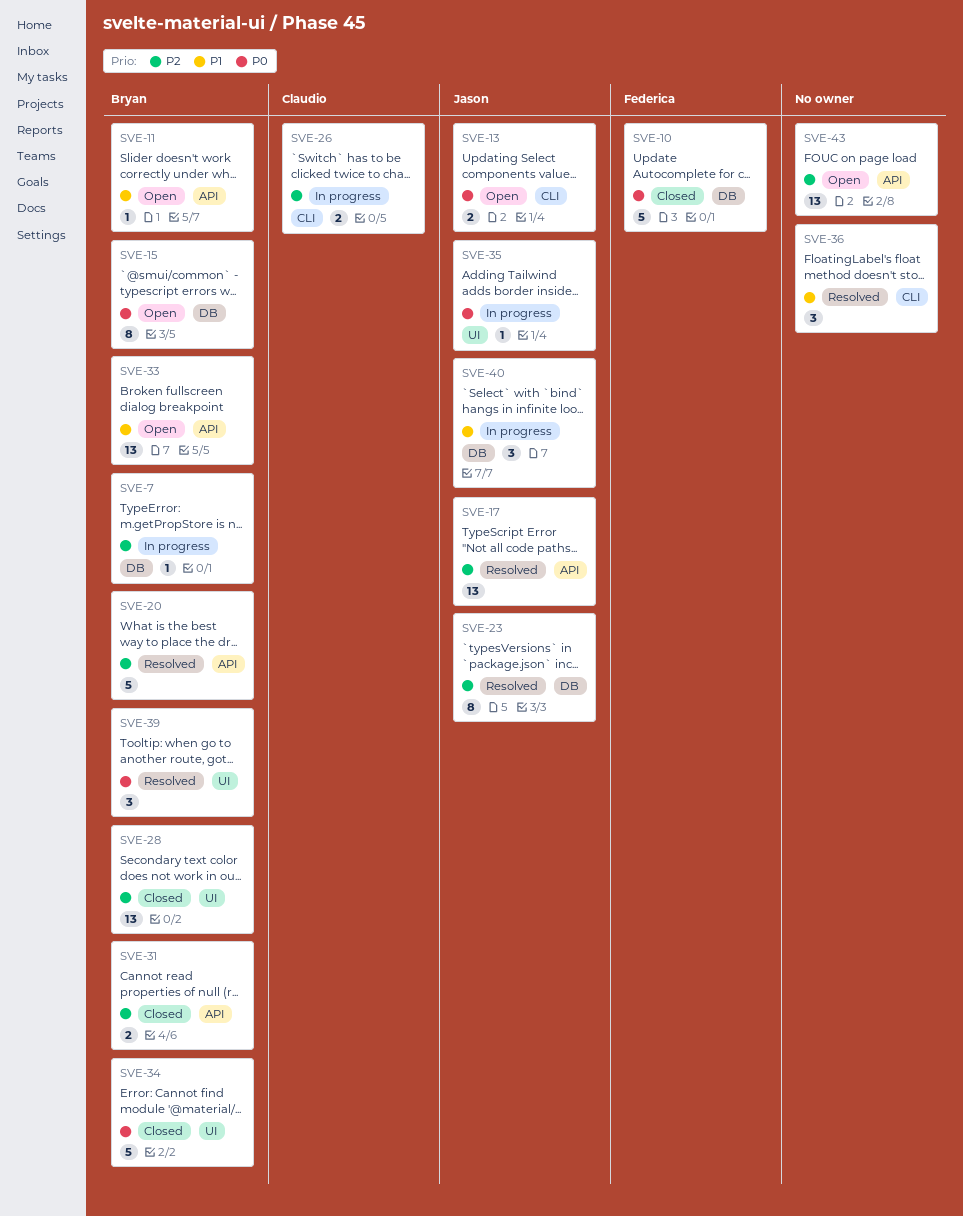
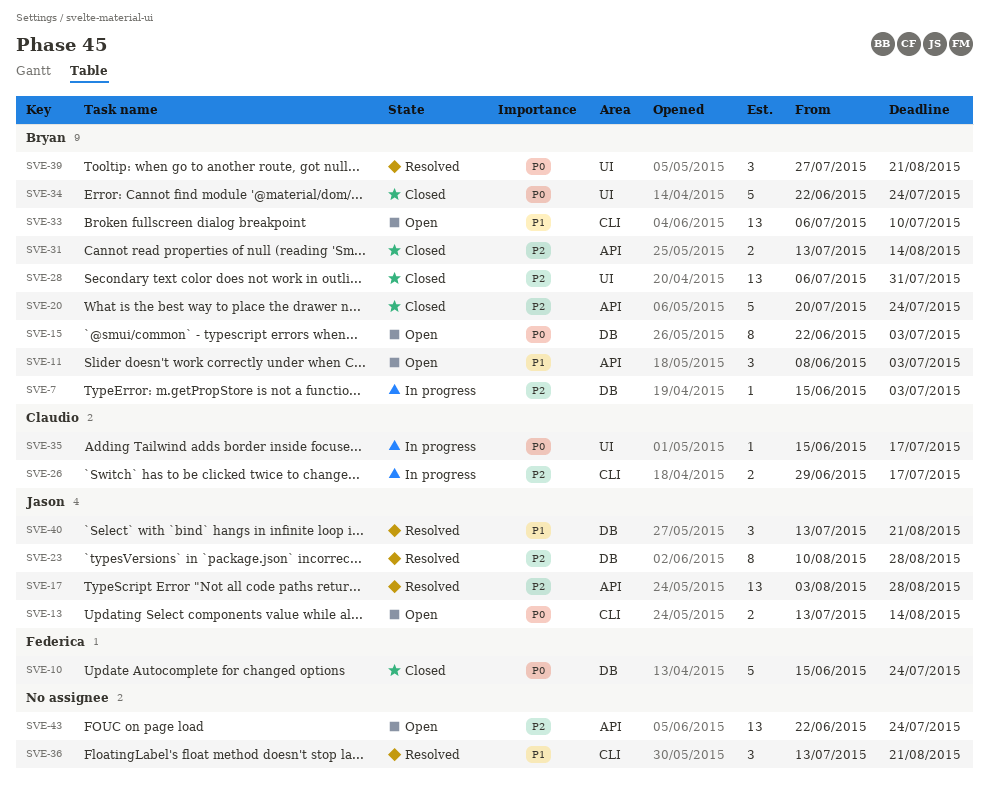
SVE-11, estimate: 1 -> 3
SVE-20, status: Resolved -> Closed
SVE-33, label: API -> CLI
SVE-35, owner: Jason -> Claudio
SVE-40, status: In progress -> Resolved

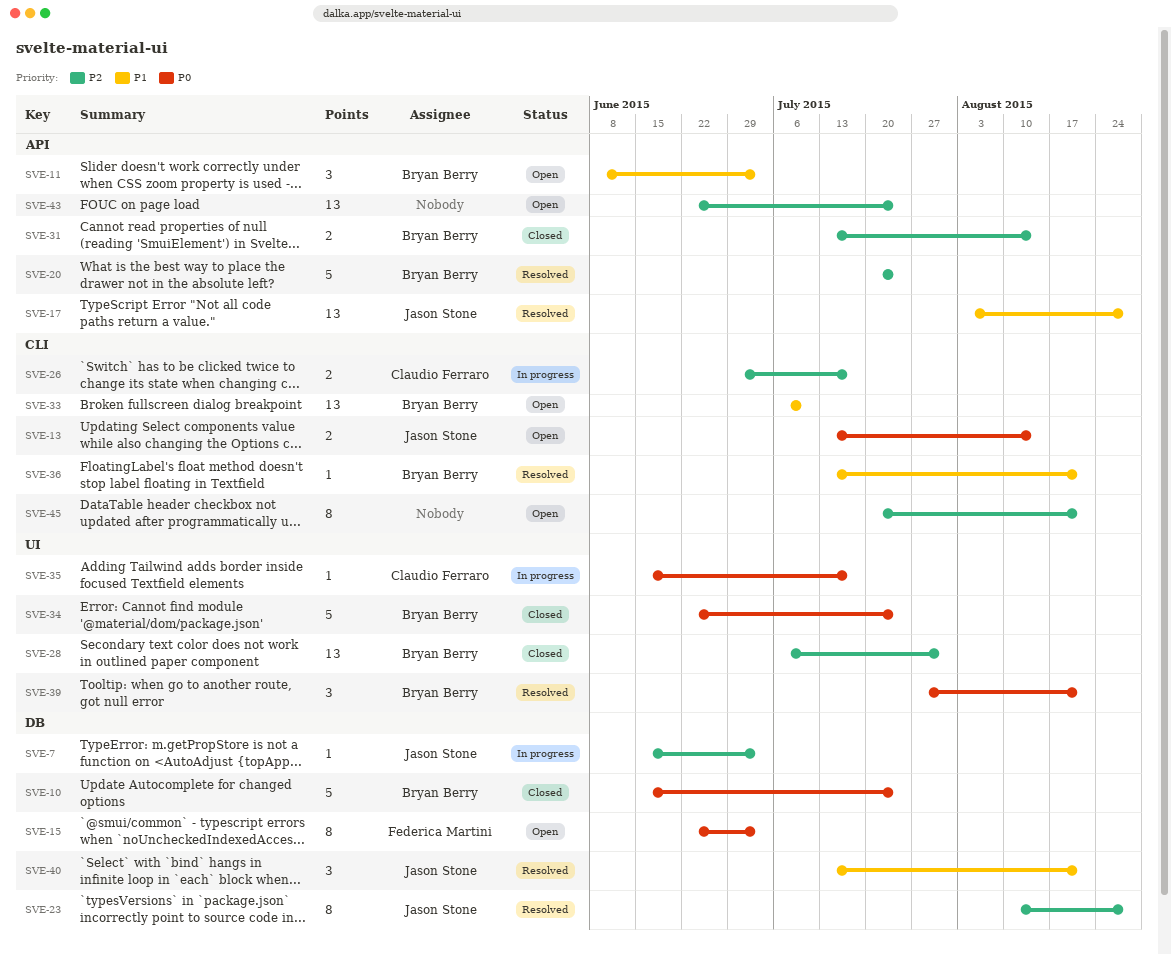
SVE-7, owner: Bryan Berry -> Jason Stone
SVE-10, owner: Federica Martini -> Bryan Berry
SVE-15, owner: Bryan Berry -> Federica Martini
SVE-17, priority: P2 -> P1
SVE-20, status: Closed -> Resolved
SVE-36, owner: none -> Bryan Berry
SVE-36, estimate: 3 -> 1
SVE-45: none -> present

